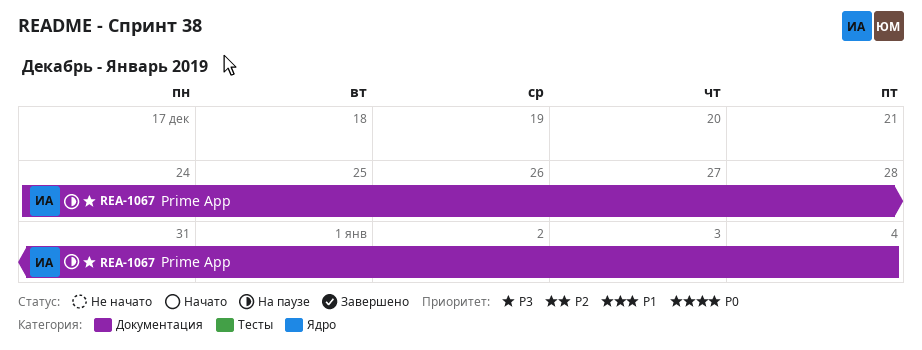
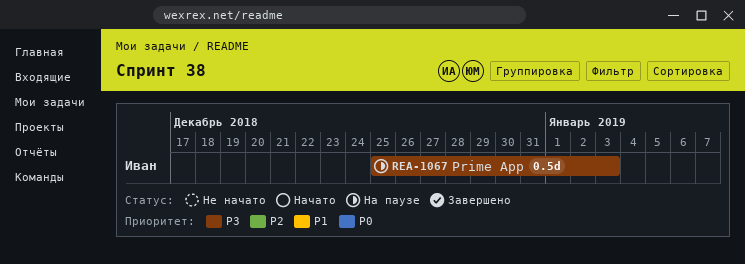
REA-1067, start: Dec 24 -> Dec 25
REA-1067, due: Jan 4 -> Jan 3

